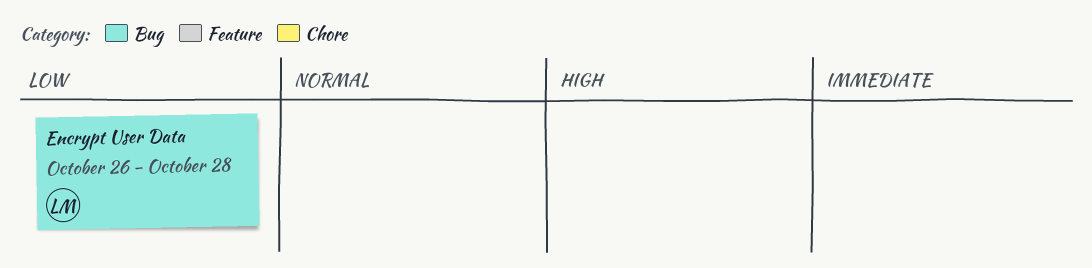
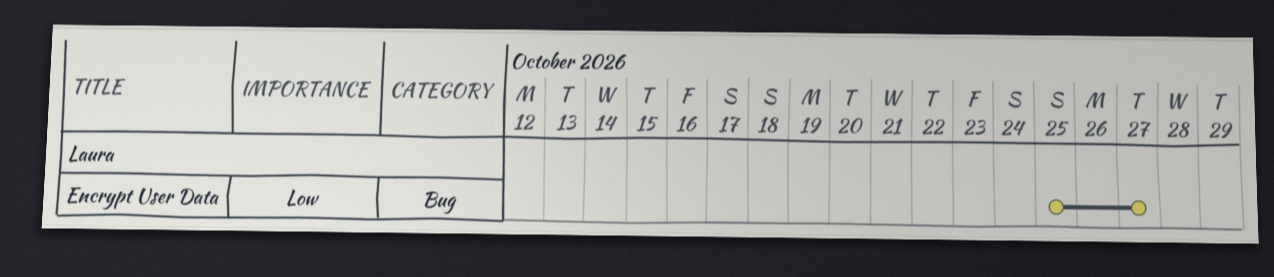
Encrypt User Data, start: Oct 26 -> Oct 25
Encrypt User Data, due: Oct 28 -> Oct 27

